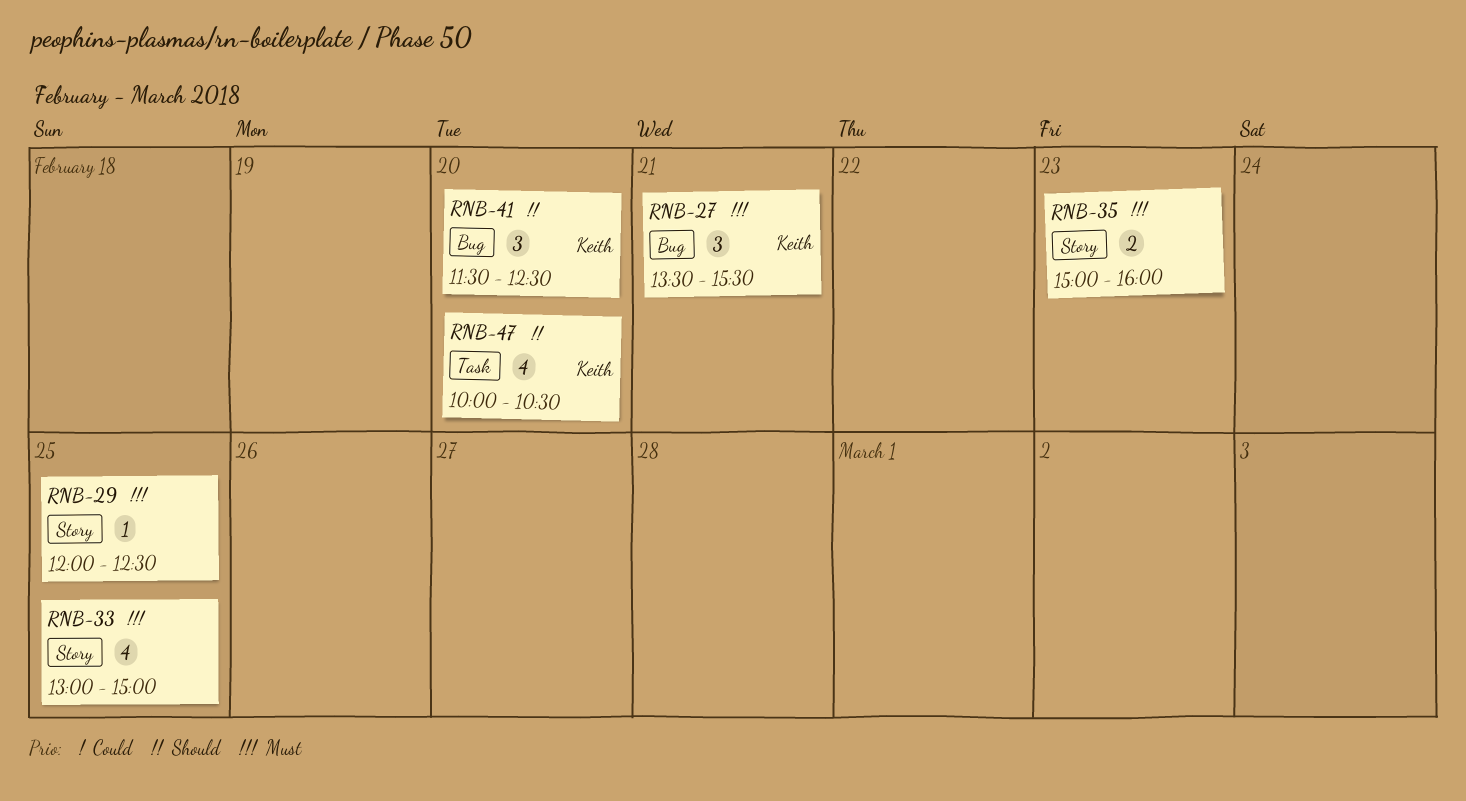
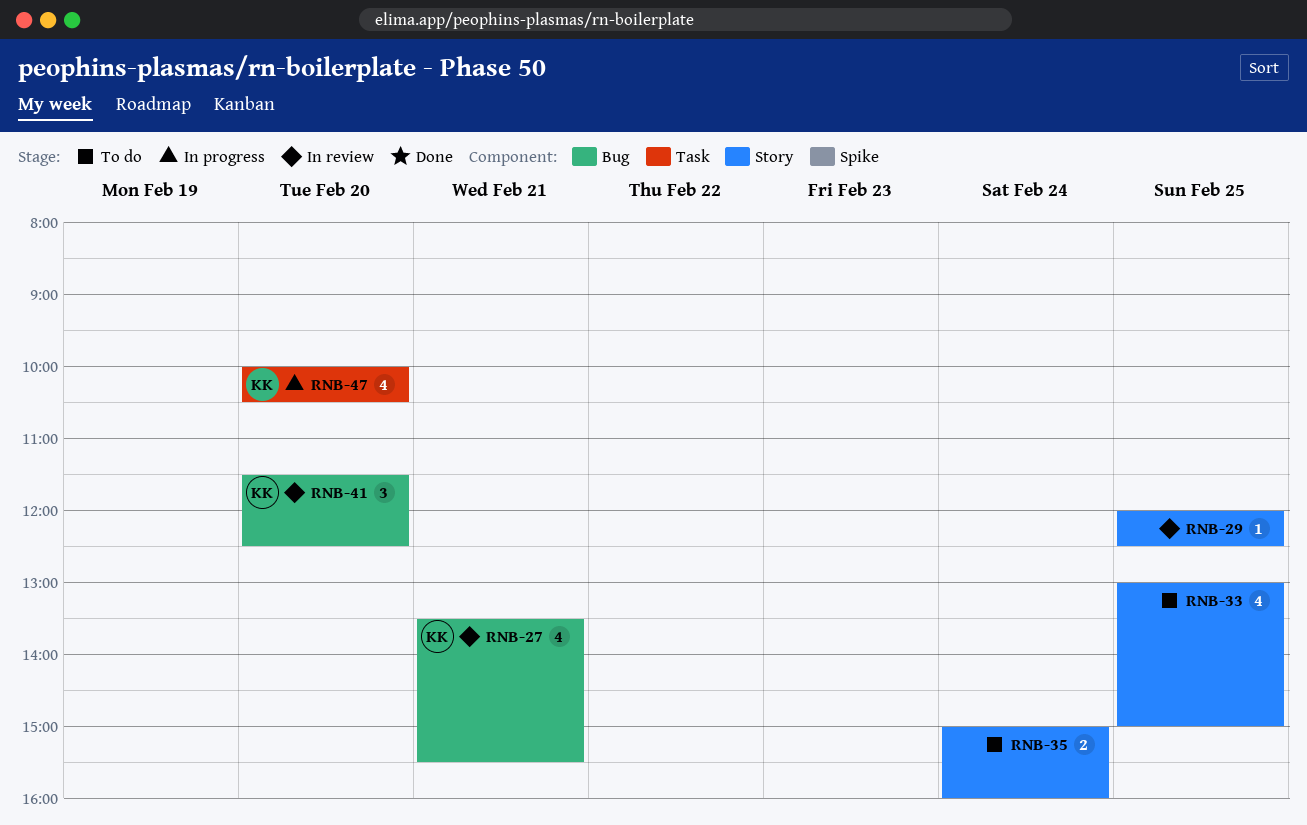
RNB-27, estimate: 3 -> 4
RNB-35, day: Feb 23 -> Feb 24

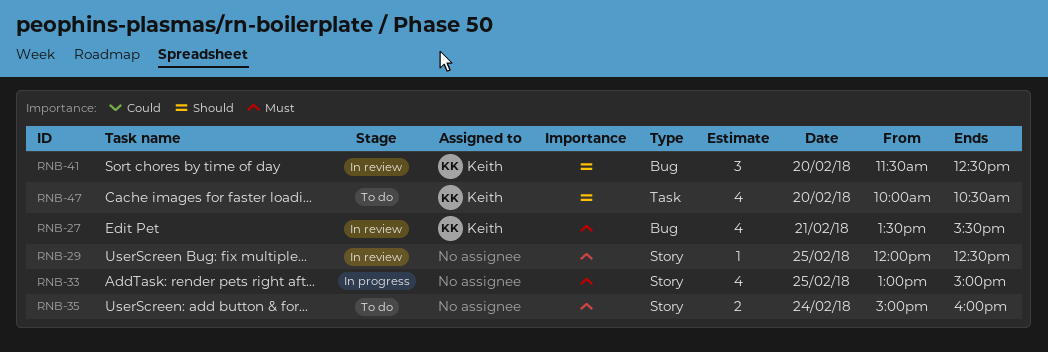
RNB-33, status: To do -> In progress
RNB-47, status: In progress -> To do

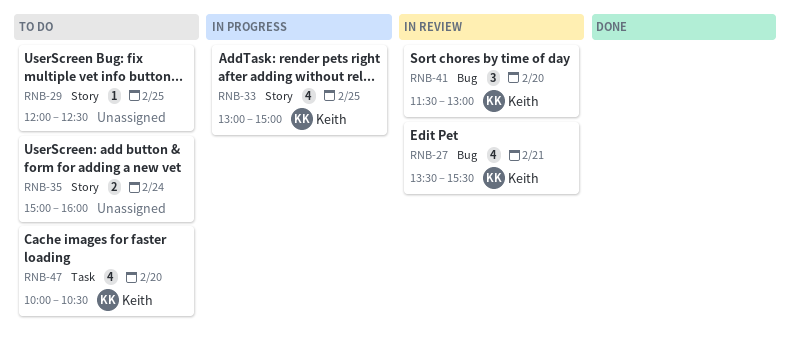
RNB-29, status: In review -> To do
RNB-33, owner: none -> Keith
RNB-41, ends: 12:30 -> 13:00

